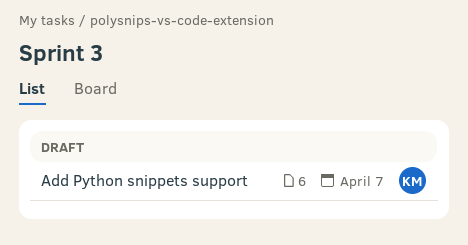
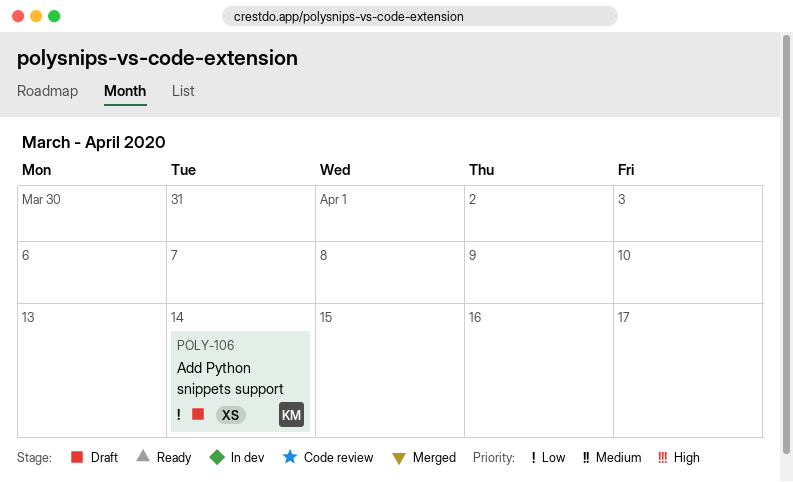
Add Python snippets support, due: Apr 7 -> Apr 14

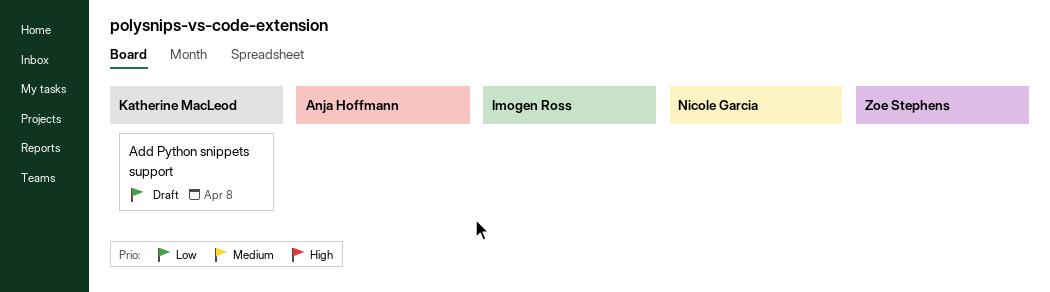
Add Python snippets support, due: Apr 14 -> Apr 8

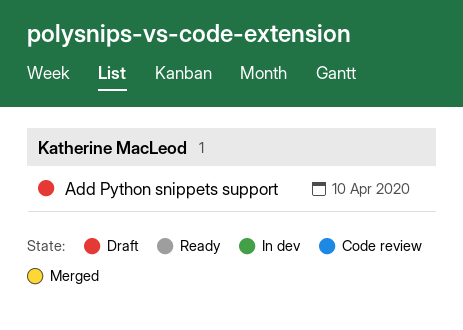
Add Python snippets support, due: Apr 8 -> Apr 10

